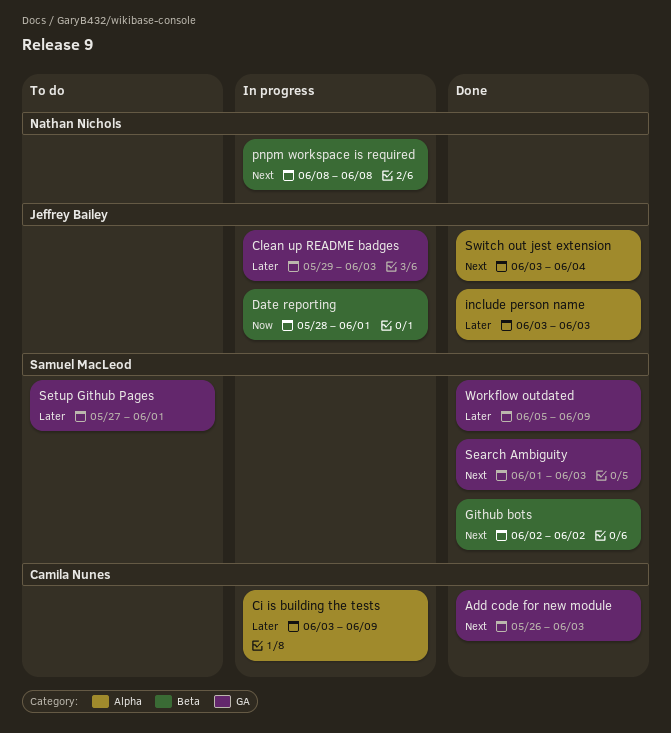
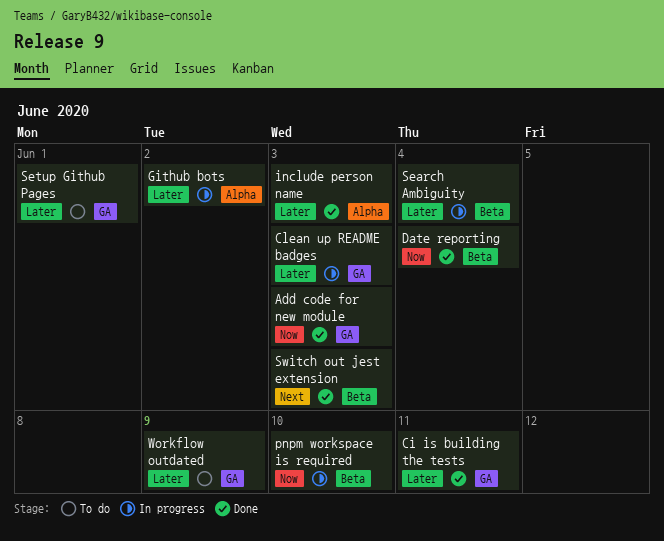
Add code for new module, priority: Next -> Now
Ci is building the tests, status: In progress -> Done
Ci is building the tests, label: Alpha -> GA
Ci is building the tests, due: Jun 9 -> Jun 11
Date reporting, status: In progress -> Done
Date reporting, due: Jun 1 -> Jun 4
Github bots, status: Done -> In progress
Github bots, priority: Next -> Later
Github bots, label: Beta -> Alpha
pnpm workspace is required, priority: Next -> Now
pnpm workspace is required, due: Jun 8 -> Jun 10
Search Ambiguity, status: Done -> In progress
Search Ambiguity, priority: Next -> Later
Search Ambiguity, label: GA -> Beta
Search Ambiguity, due: Jun 3 -> Jun 4
Switch out jest extension, label: Alpha -> Beta
Switch out jest extension, due: Jun 4 -> Jun 3
Workflow outdated, status: Done -> To do

